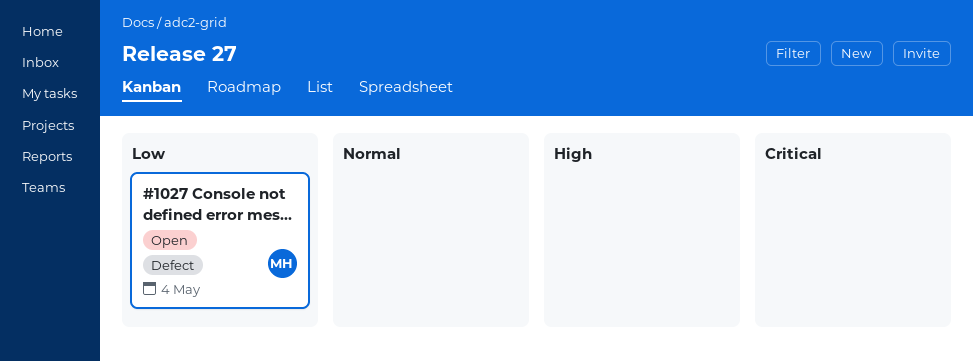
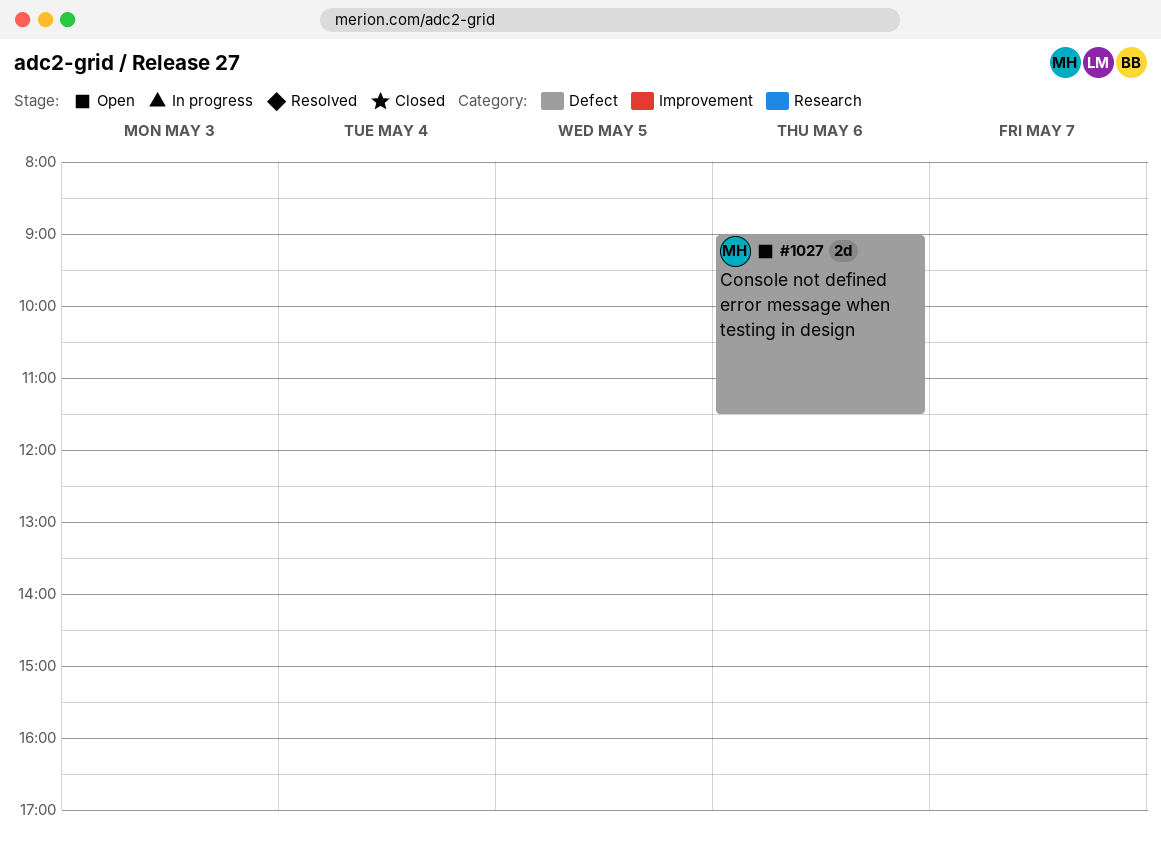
#1027, day: May 4 -> May 6

